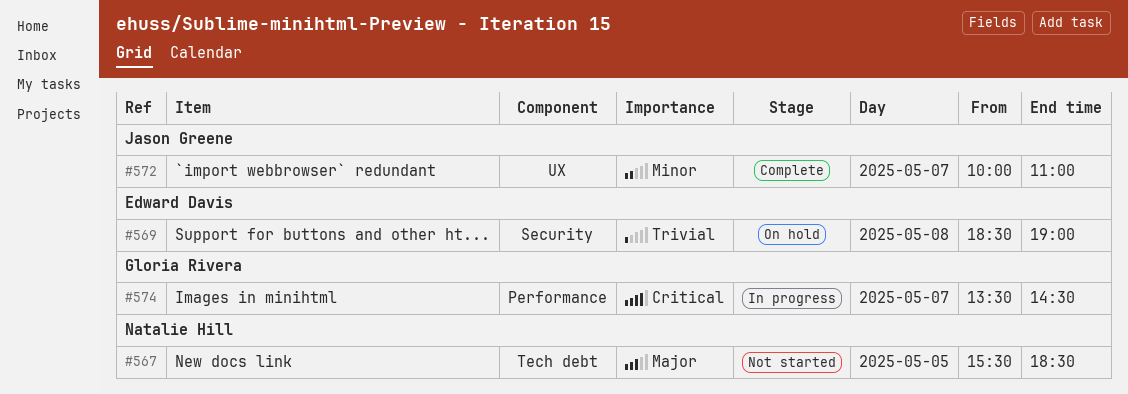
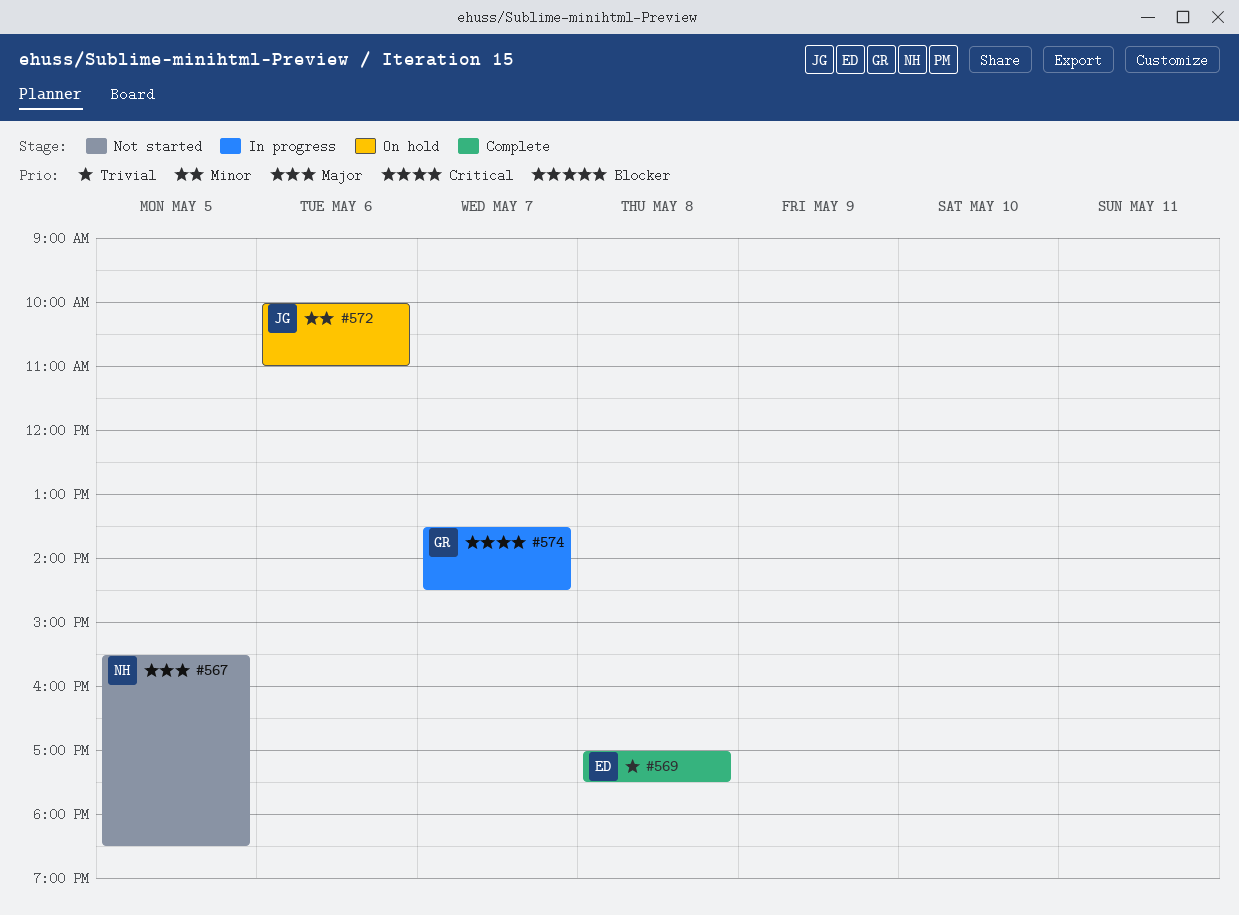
#569, status: On hold -> Complete
#569, begins: 18:30 -> 17:00
#569, ends: 19:00 -> 17:30
#572, status: Complete -> On hold
#572, day: May 7 -> May 6

